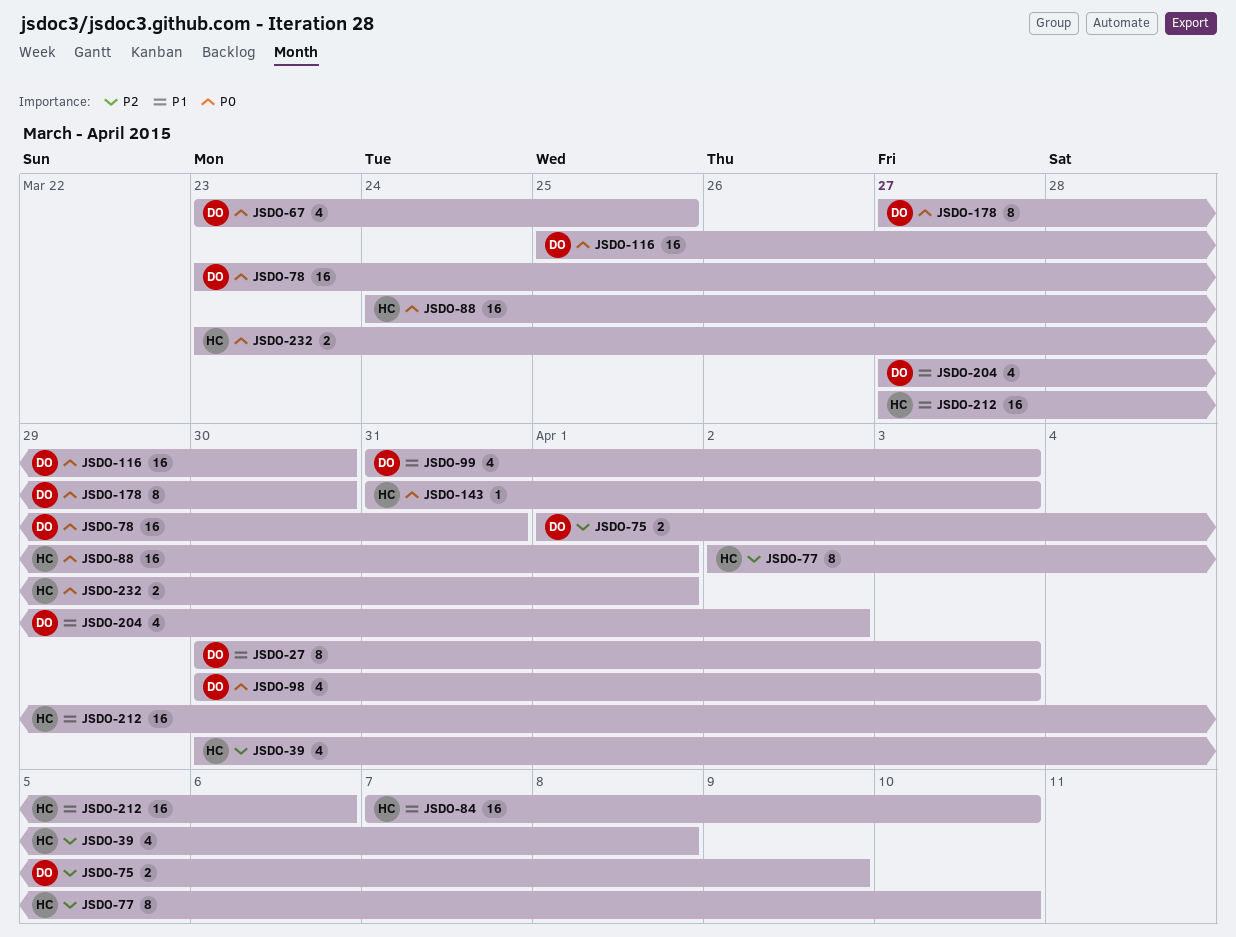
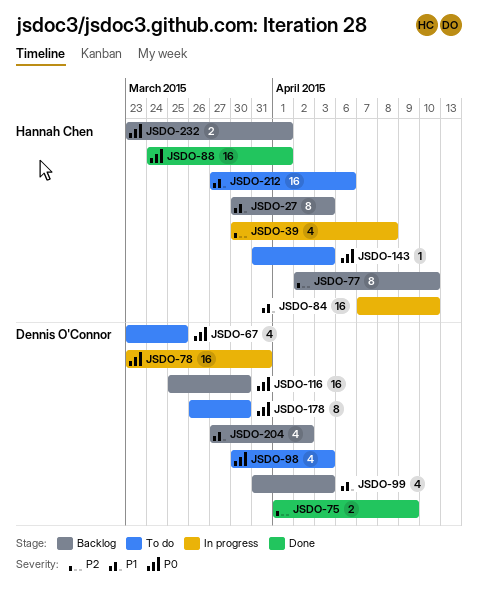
JSDO-27, owner: Dennis O'Connor -> Hannah Chen
JSDO-178, start: Mar 27 -> Mar 26

